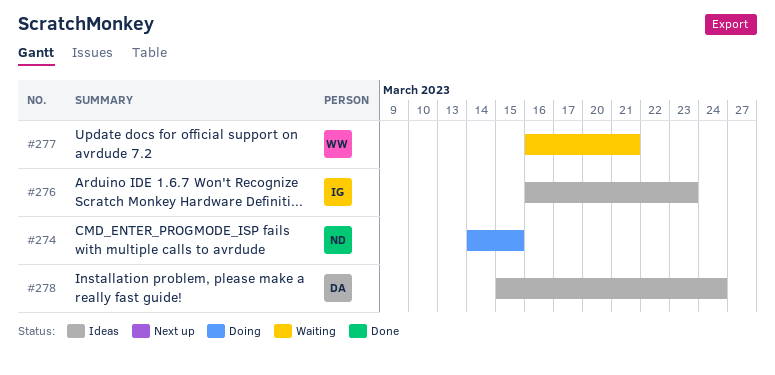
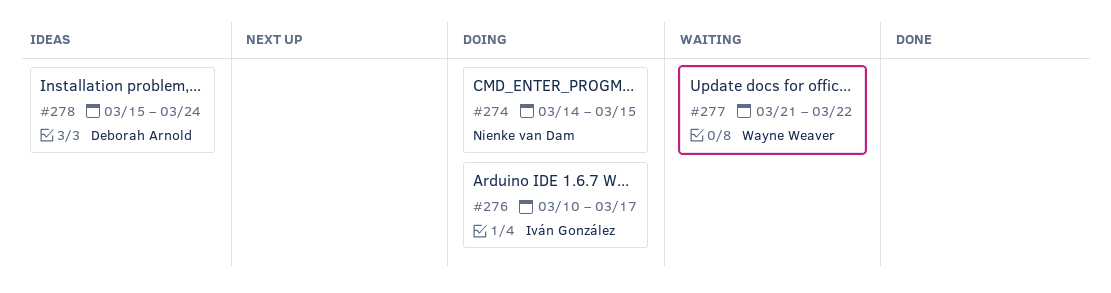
#276, status: Ideas -> Doing
#276, start: Mar 16 -> Mar 10
#276, due: Mar 23 -> Mar 17
#277, start: Mar 16 -> Mar 21
#277, due: Mar 21 -> Mar 22

